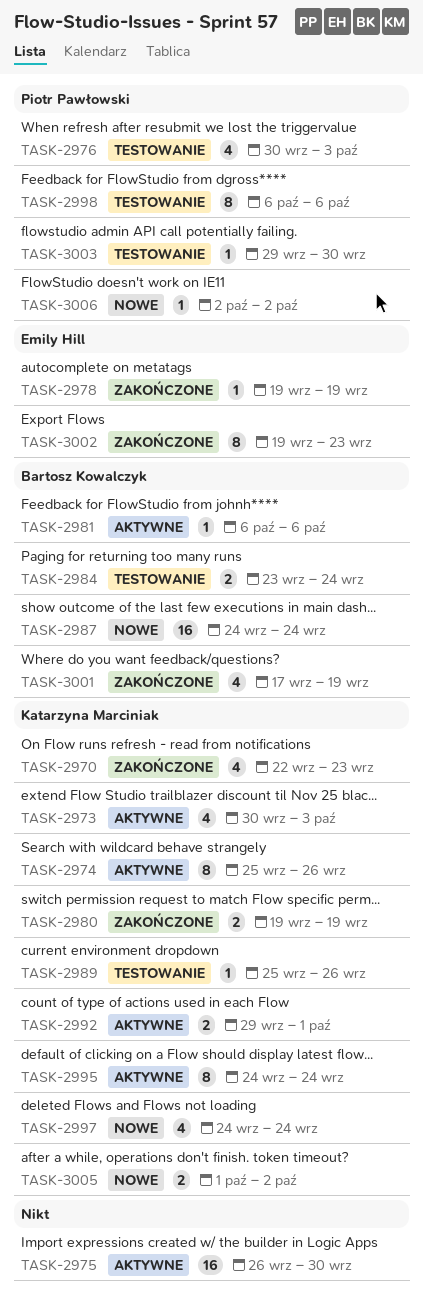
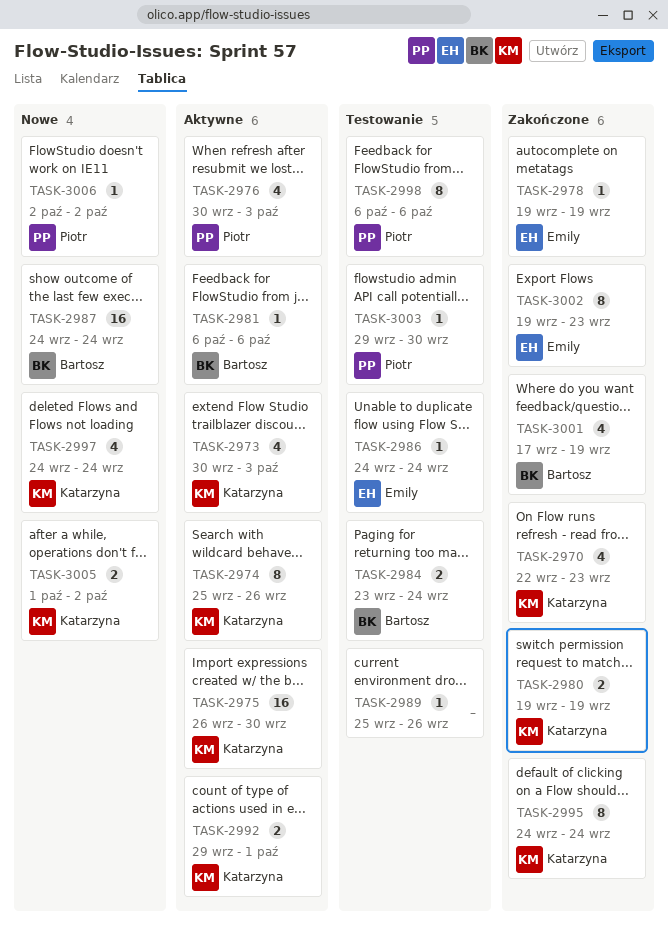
TASK-2975, owner: none -> Katarzyna Marciniak
TASK-2976, status: Testowanie -> Aktywne
TASK-2986: none -> present
TASK-2989, owner: Katarzyna Marciniak -> none
TASK-2995, status: Aktywne -> Zakończone

